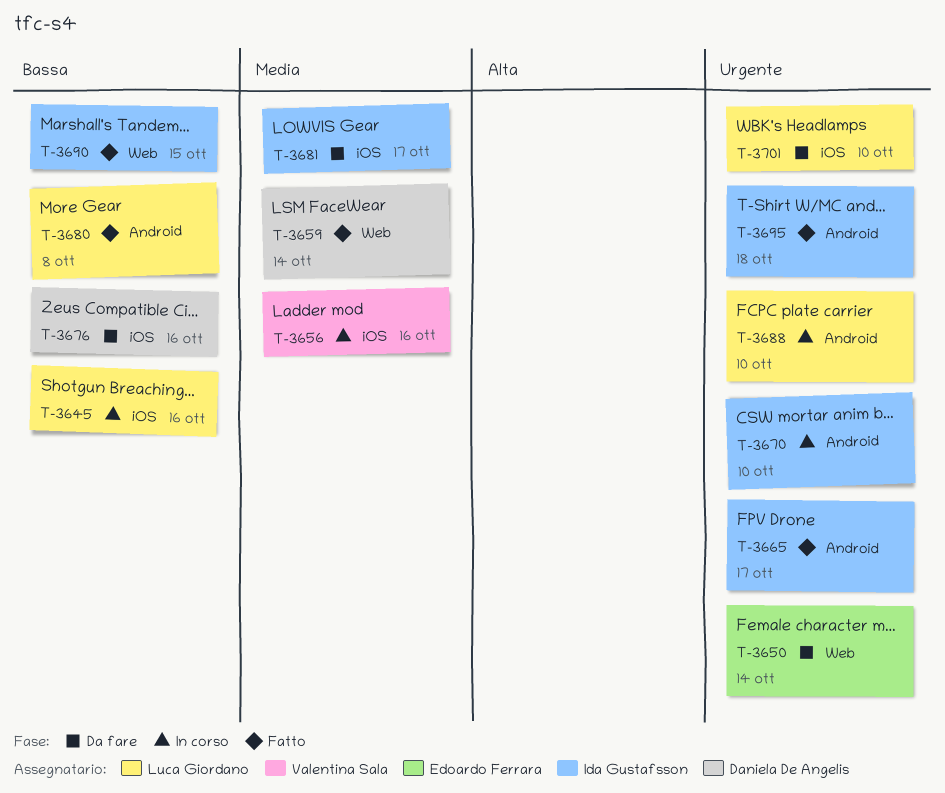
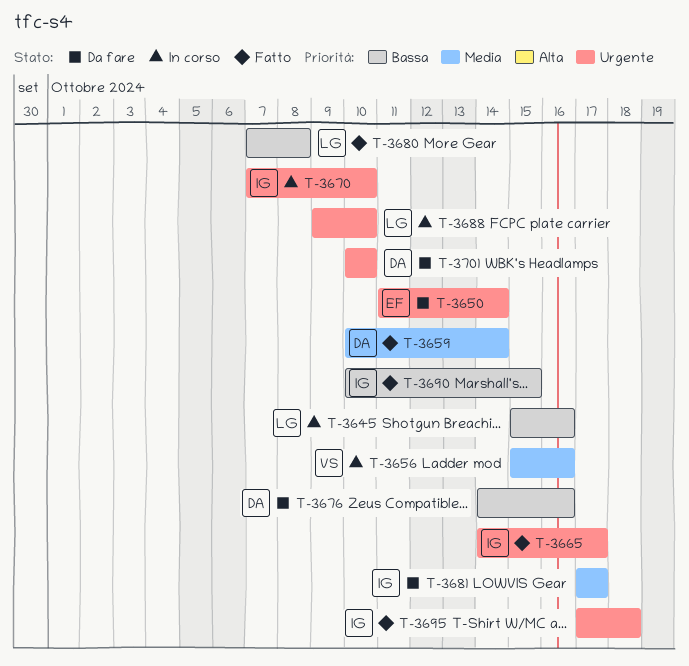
T-3701, owner: Luca Giordano -> Daniela De Angelis

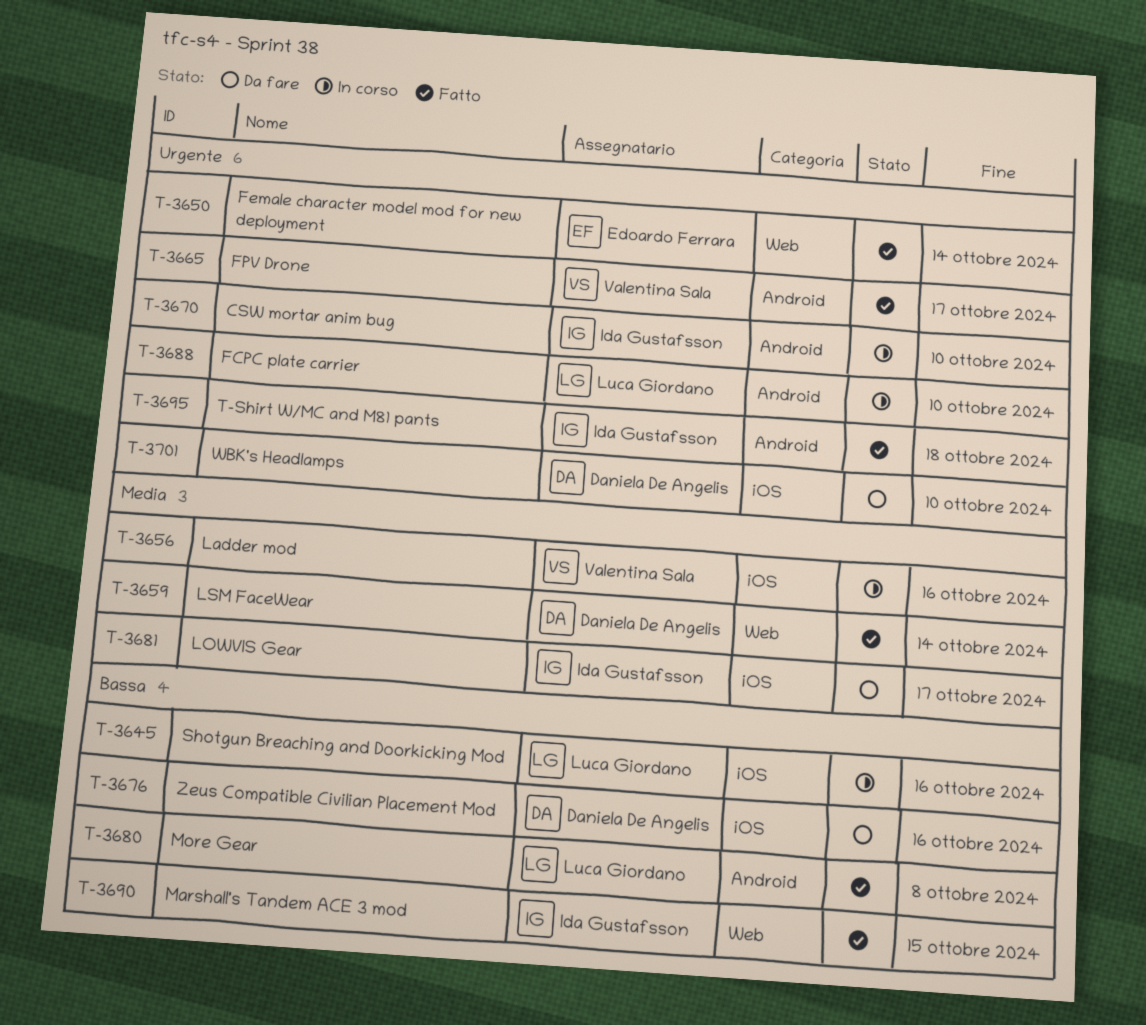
T-3650, status: Da fare -> Fatto
T-3665, owner: Ida Gustafsson -> Valentina Sala

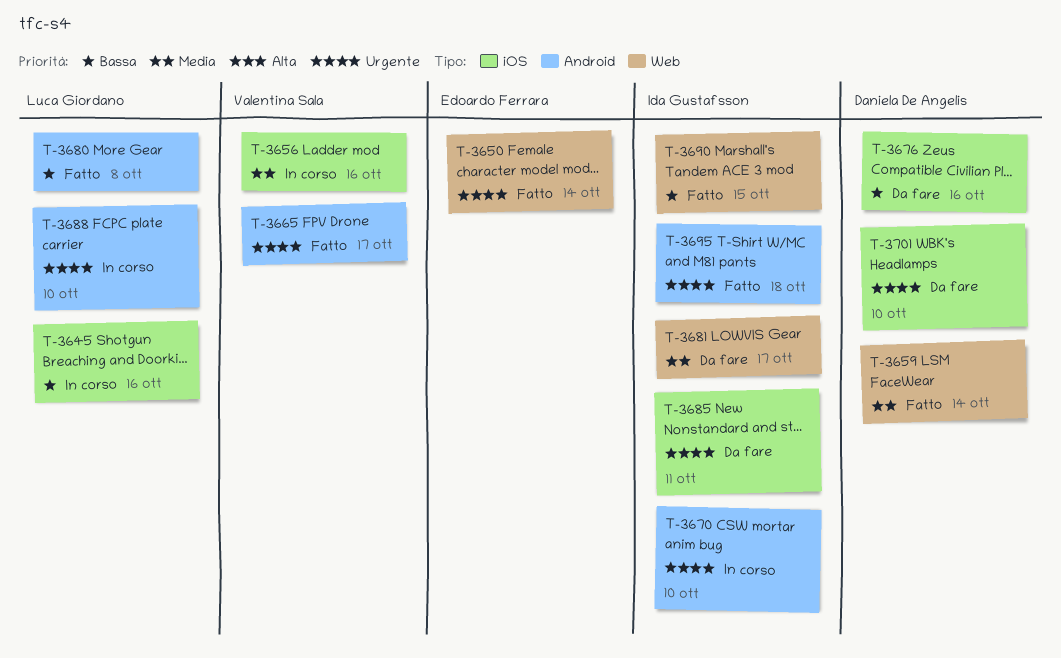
T-3681, label: iOS -> Web
T-3685: none -> present

